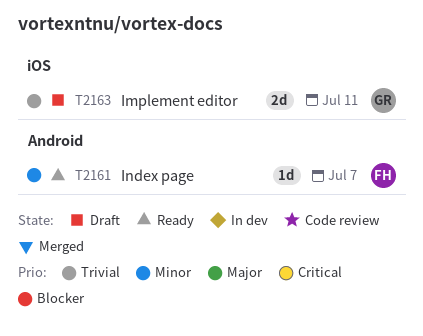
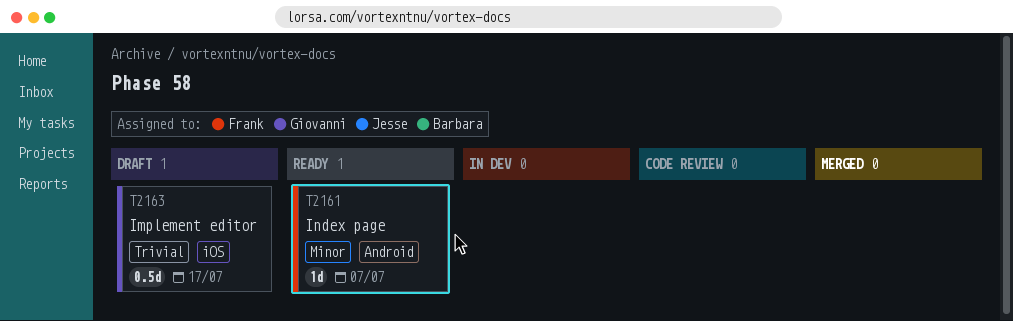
T2163, estimate: 2d -> 0.5d
T2163, due: Jul 11 -> Jul 17

